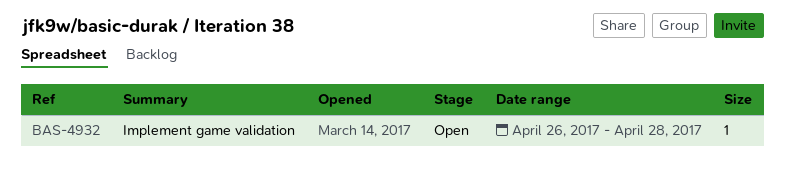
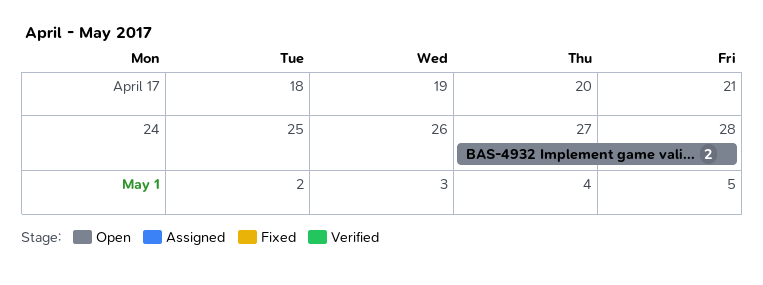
BAS-4932, estimate: 1 -> 2
BAS-4932, start: Apr 26 -> Apr 27

